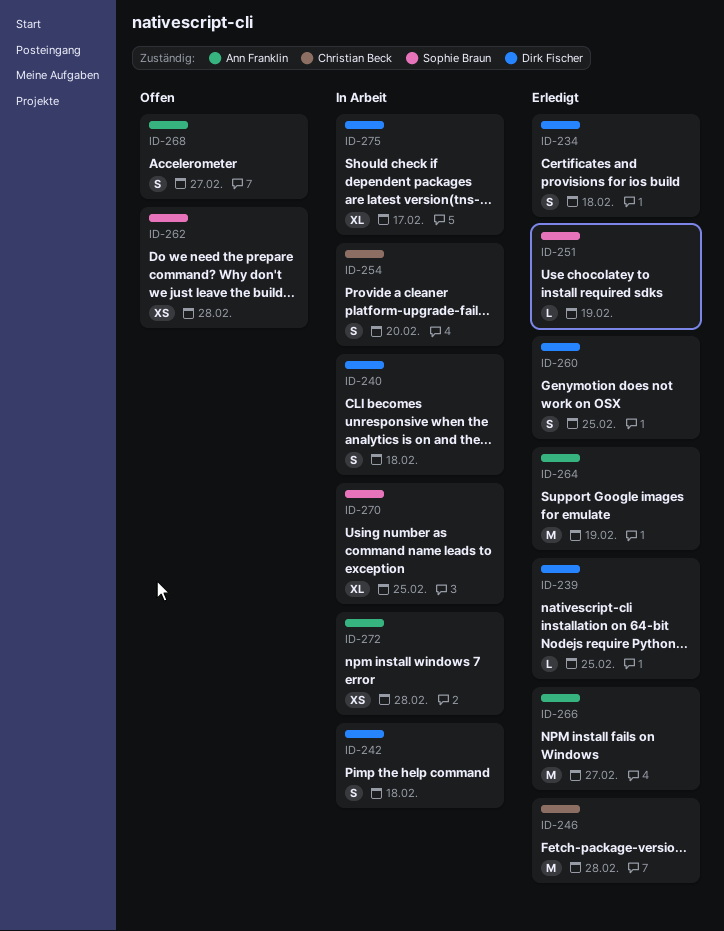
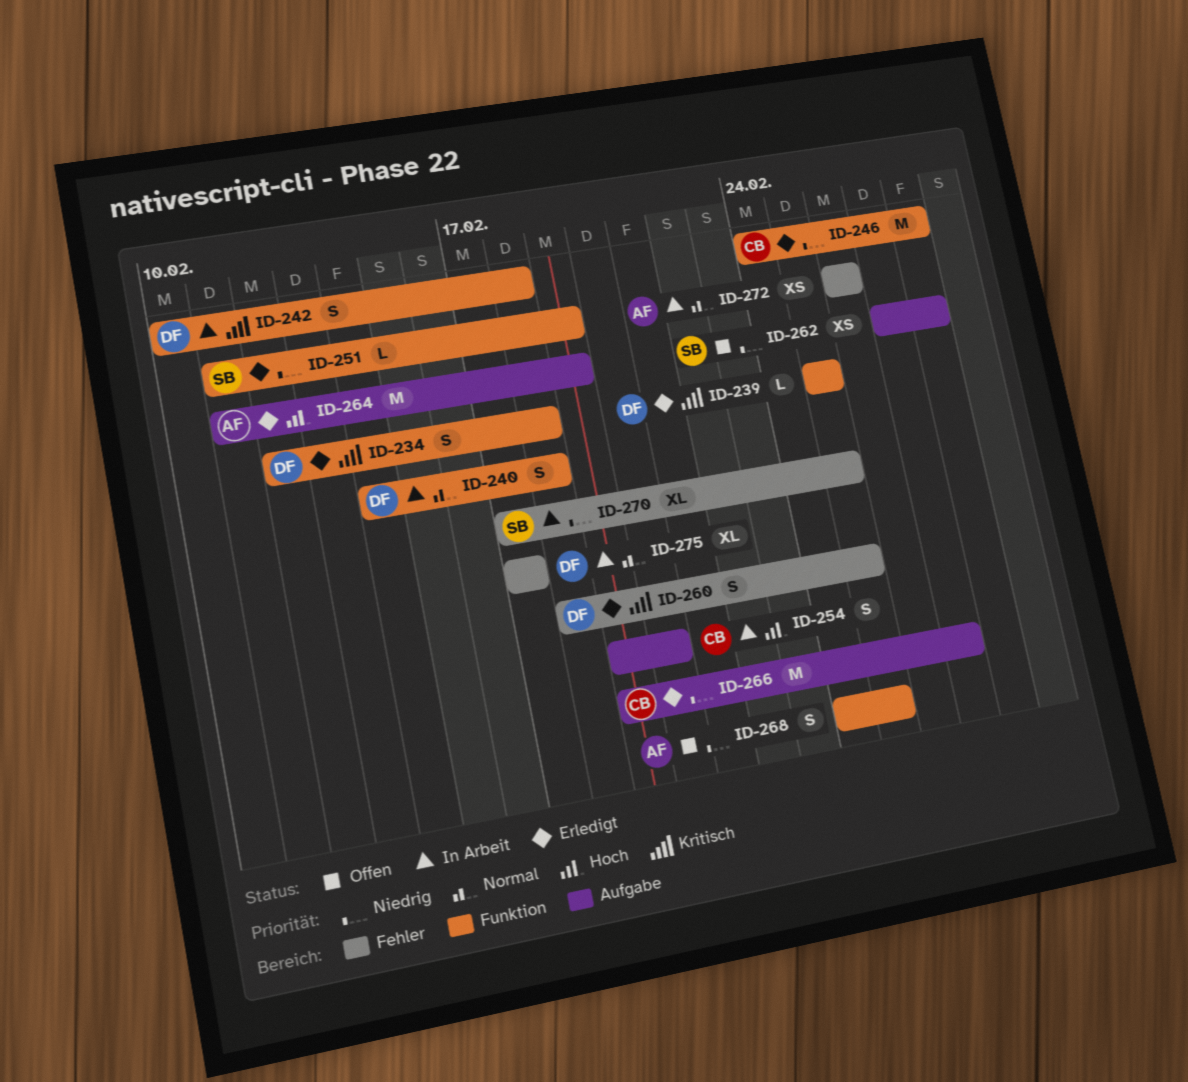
ID-266, owner: Ann Franklin -> Christian Beck
ID-268, due: Feb 27 -> Feb 25
ID-272, due: Feb 28 -> Feb 26

